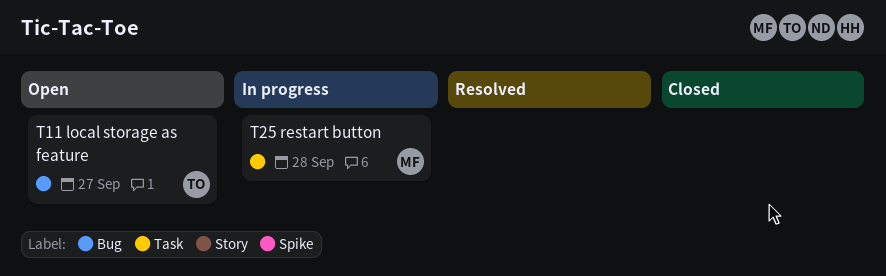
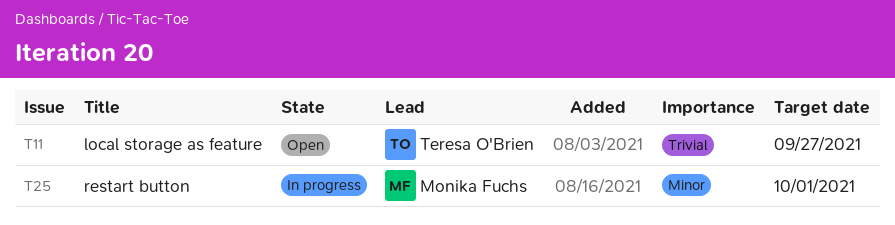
T25, due: Sep 28 -> Oct 1

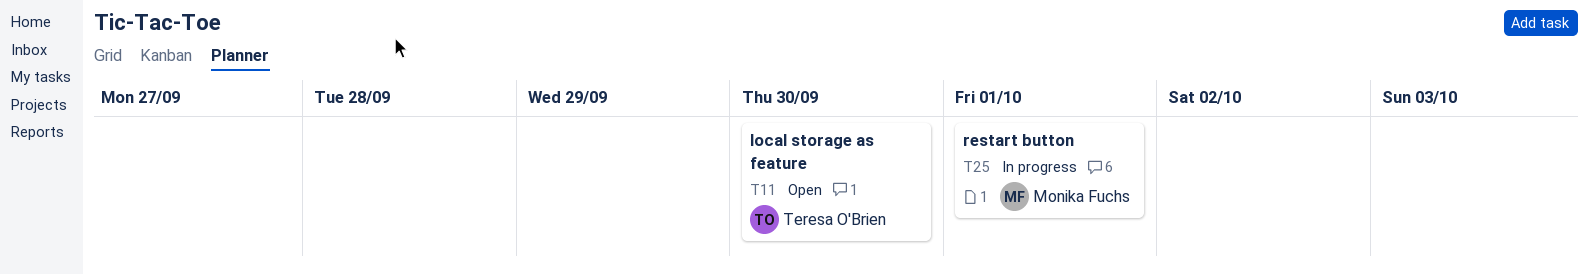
T11, due: Sep 27 -> Sep 30

